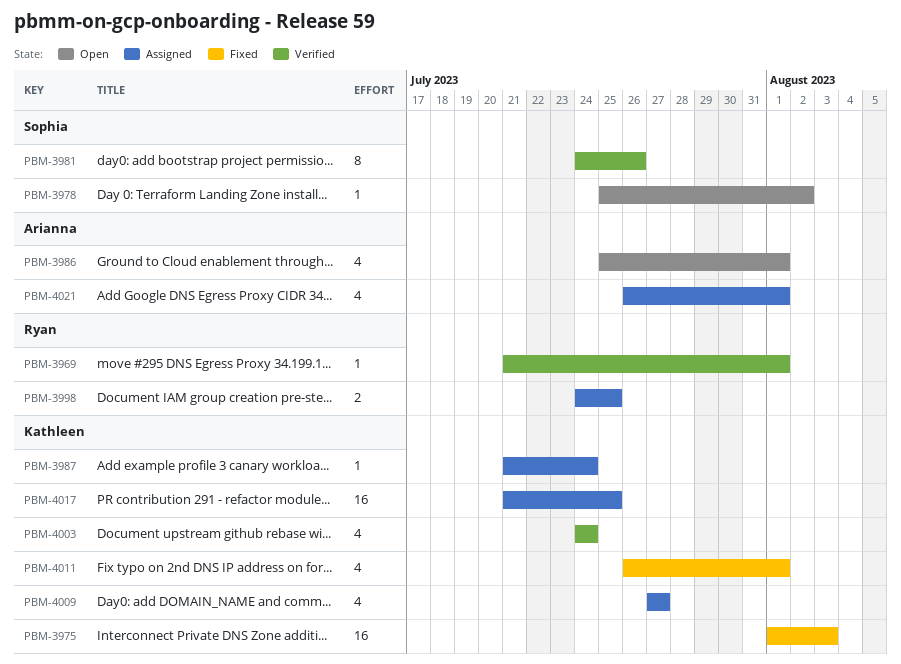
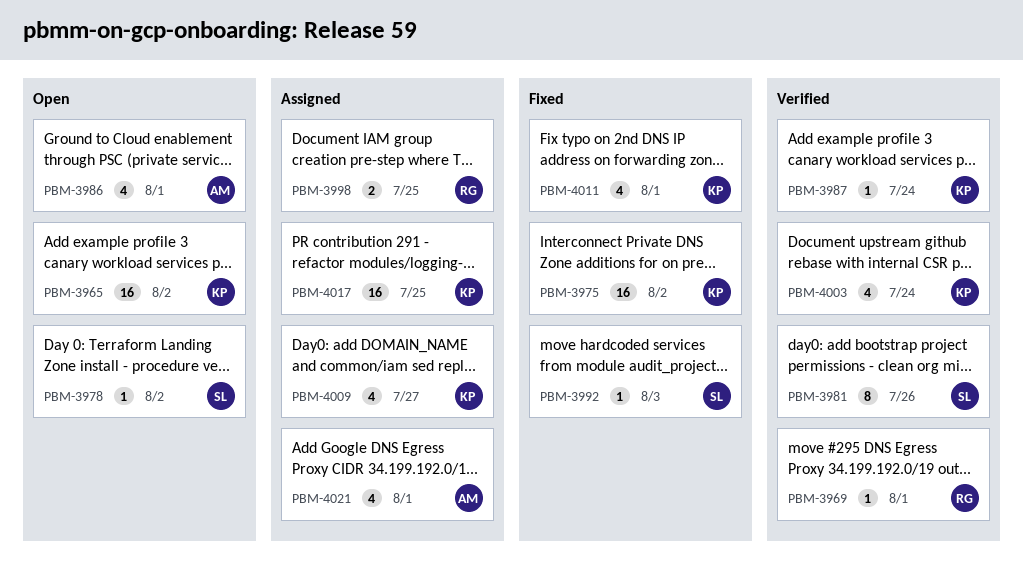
PBM-3965: none -> present
PBM-3975, due: Aug 3 -> Aug 2
PBM-3987, status: Assigned -> Verified
PBM-3992: none -> present

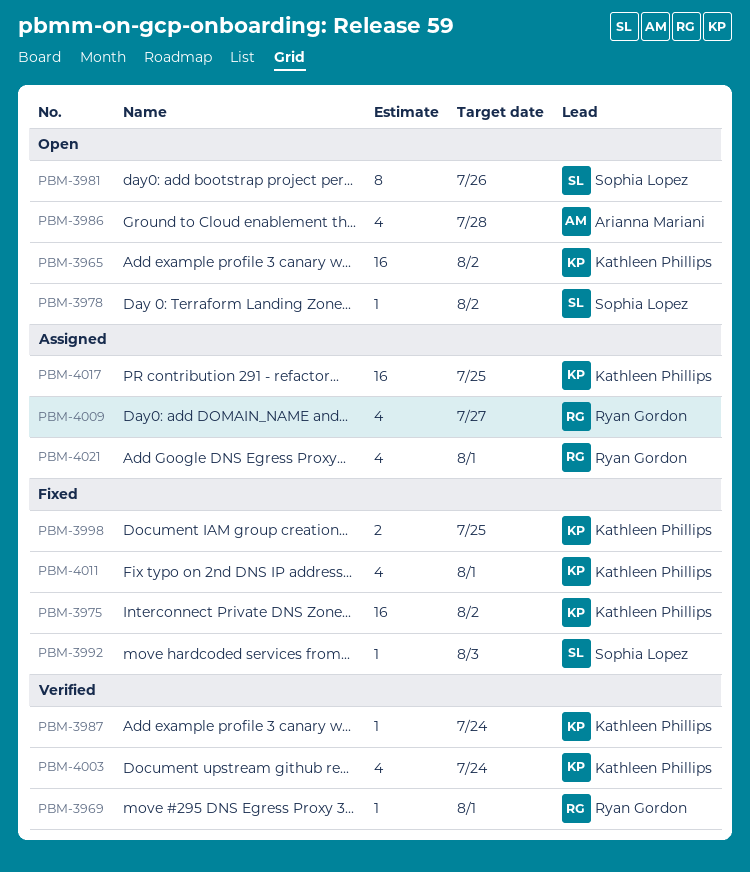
PBM-3981, status: Verified -> Open
PBM-3986, due: Aug 1 -> Jul 28
PBM-3998, status: Assigned -> Fixed
PBM-3998, owner: Ryan Gordon -> Kathleen Phillips
PBM-4009, owner: Kathleen Phillips -> Ryan Gordon
PBM-4021, owner: Arianna Mariani -> Ryan Gordon

